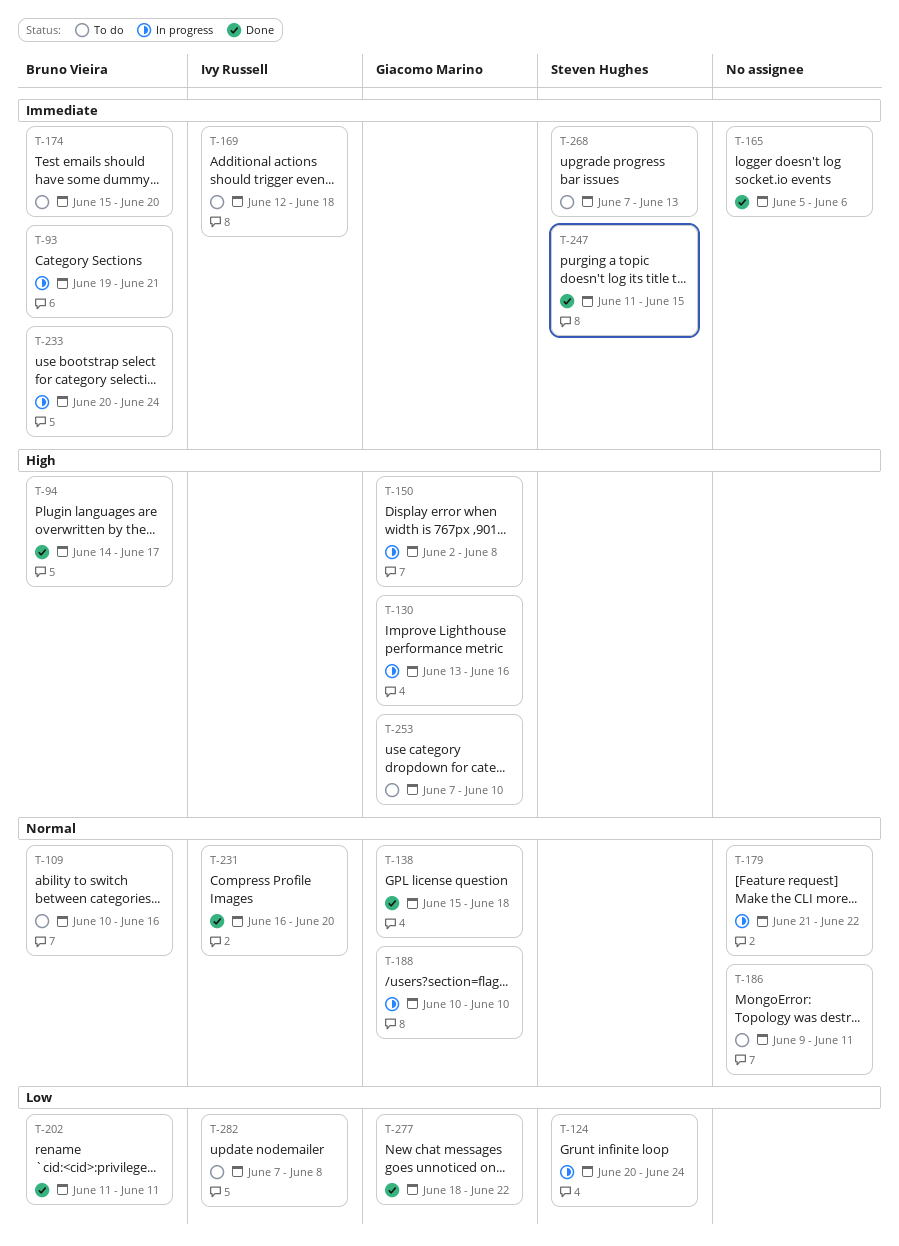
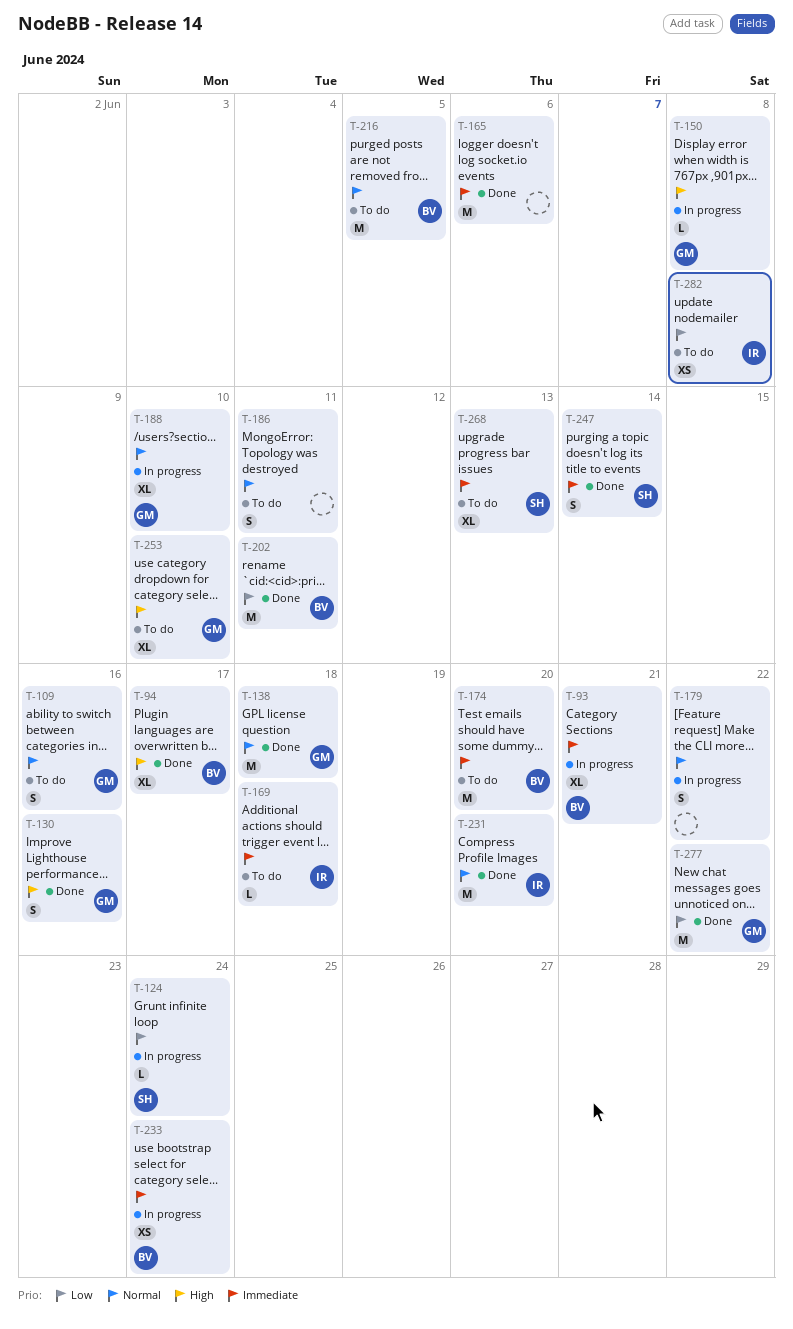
T-109, owner: Bruno Vieira -> Giacomo Marino
T-130, status: In progress -> Done
T-216: none -> present
T-247, due: Jun 15 -> Jun 14

